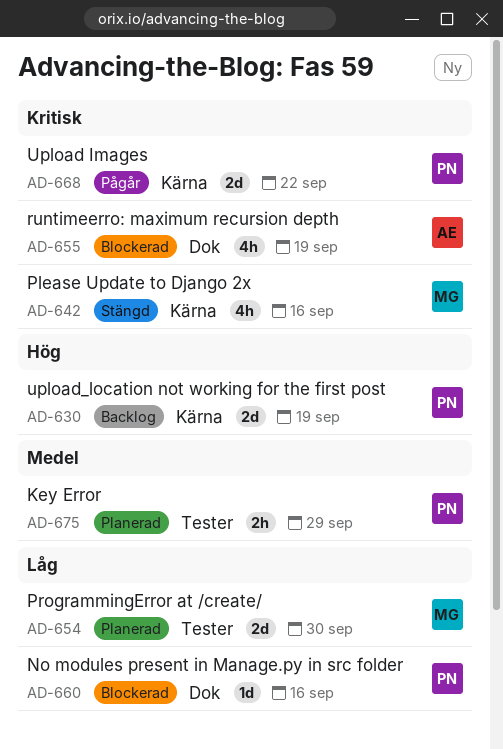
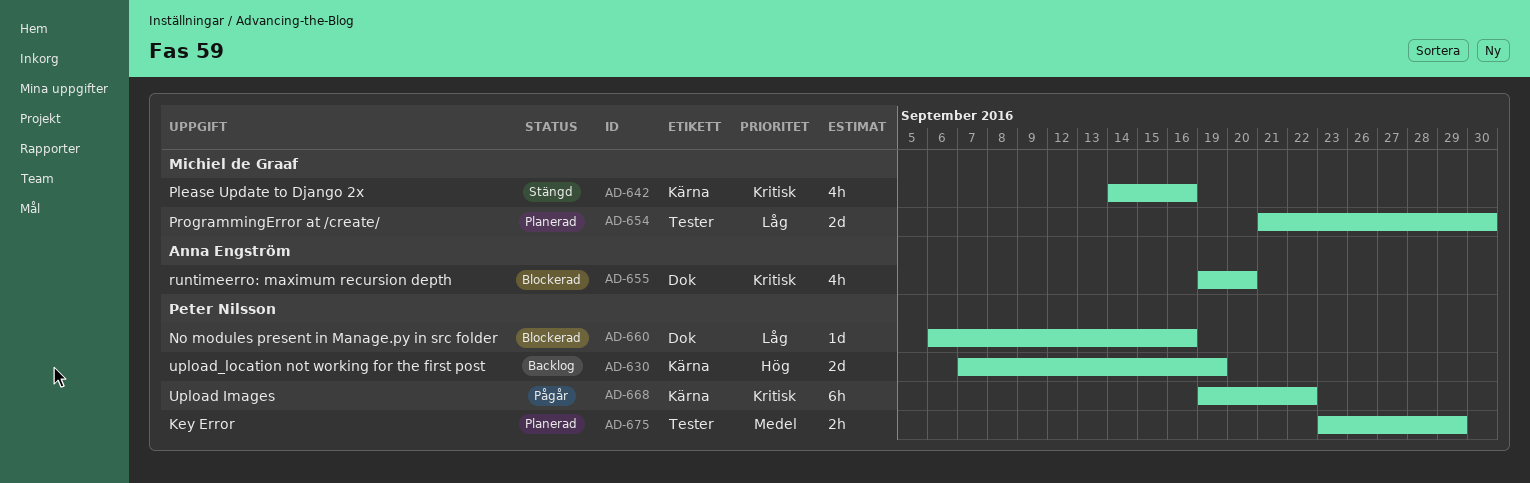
AD-655, due: Sep 19 -> Sep 20
AD-668, estimate: 2d -> 6h

